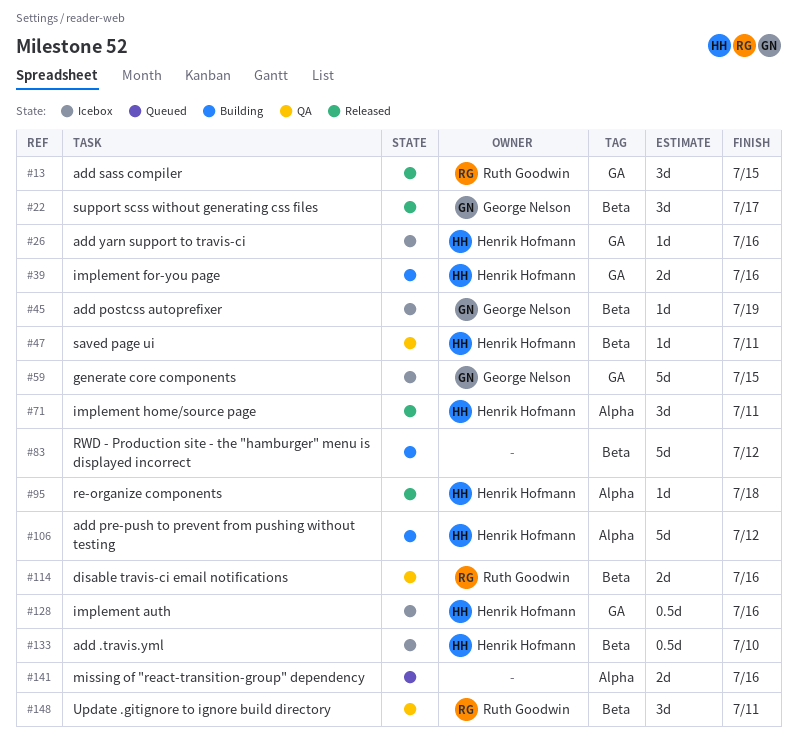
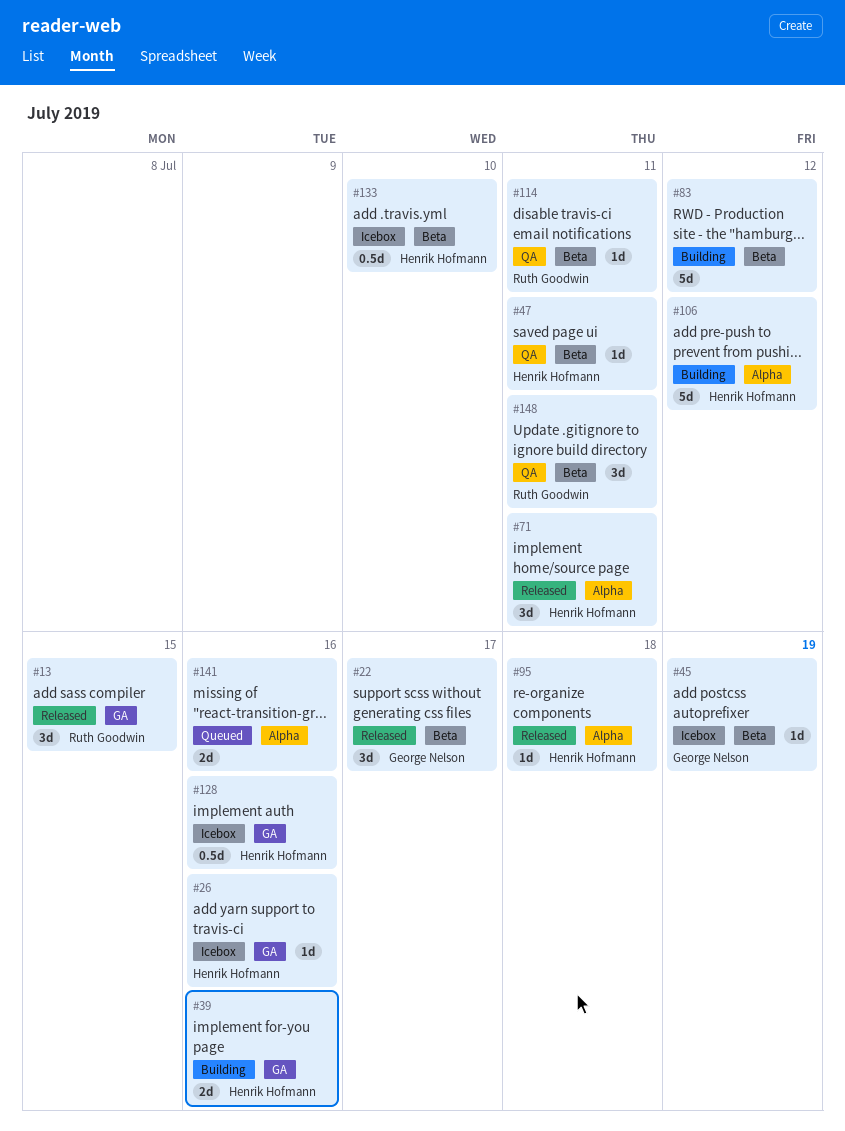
#59: present -> none
#114, estimate: 2d -> 1d
#114, due: Jul 16 -> Jul 11

